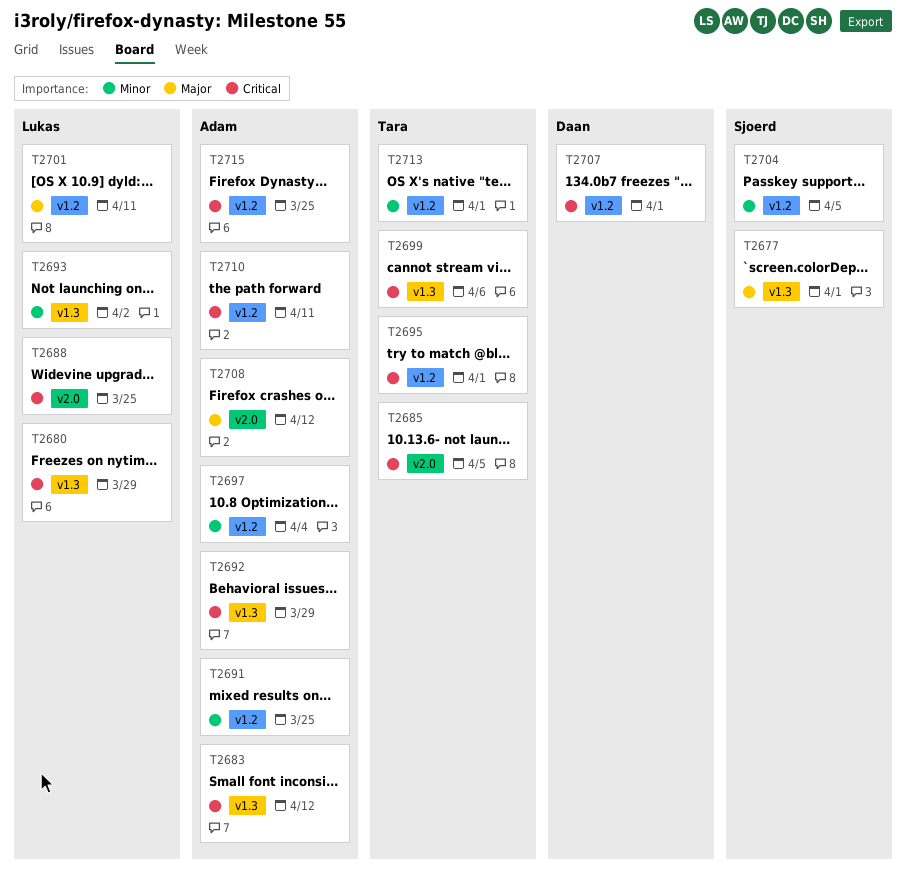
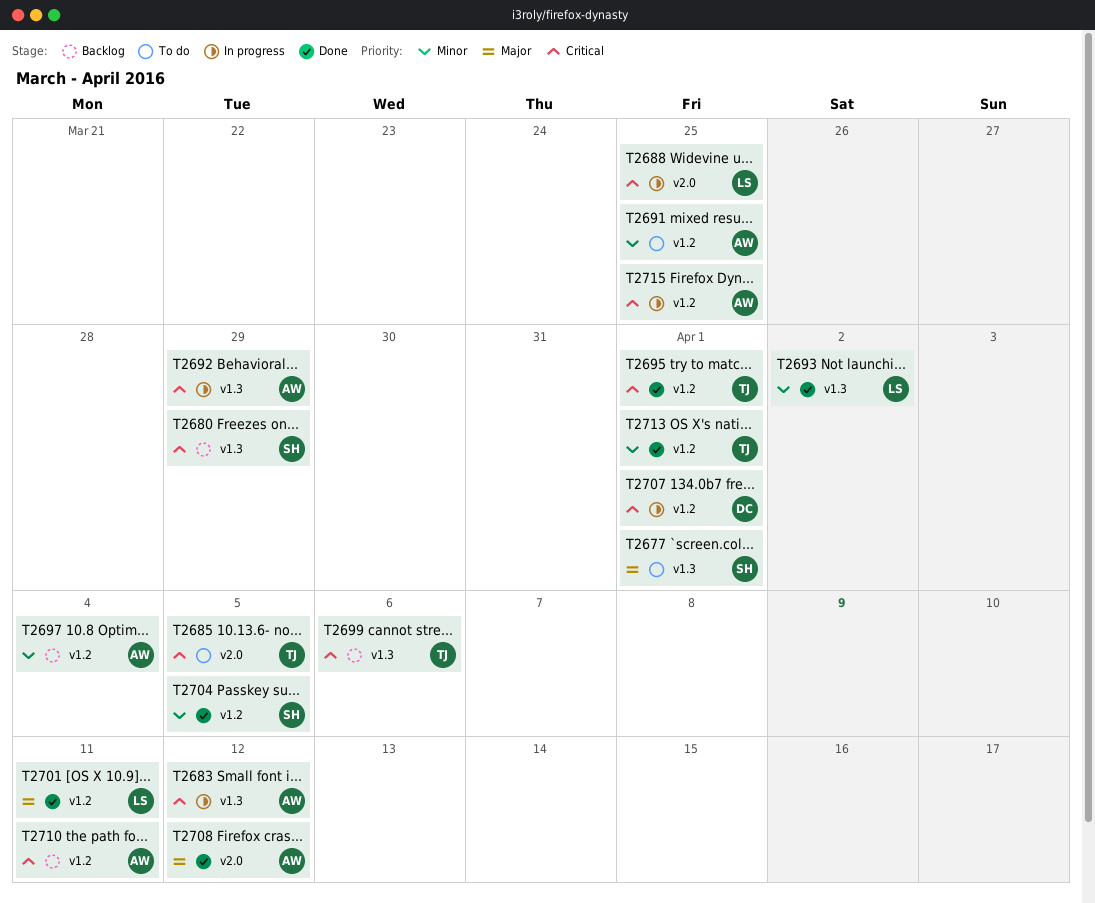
T2680, owner: Lukas -> Sjoerd

